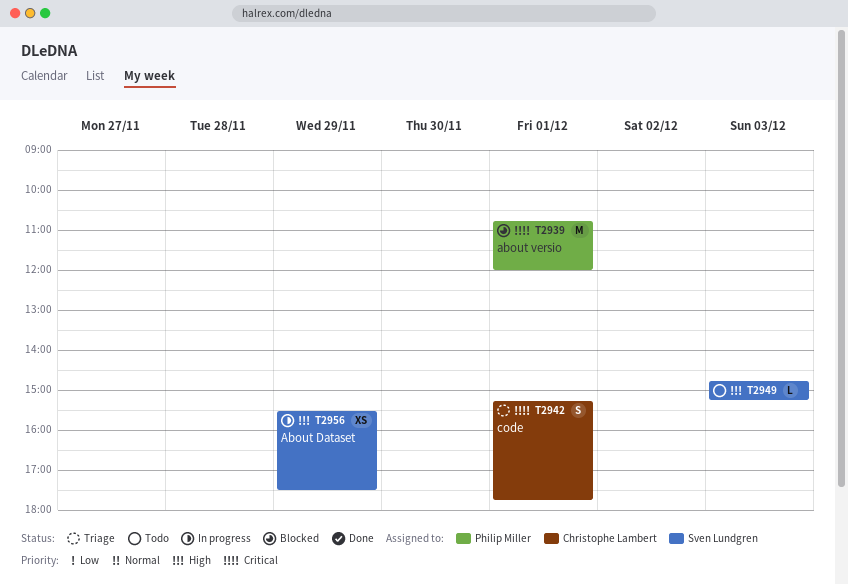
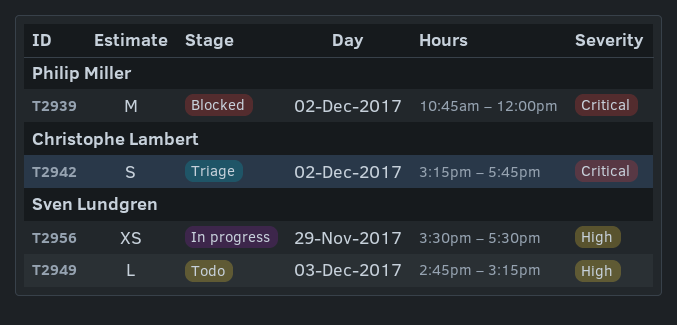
T2939, day: Dec 1 -> Dec 2
T2942, day: Dec 1 -> Dec 2

